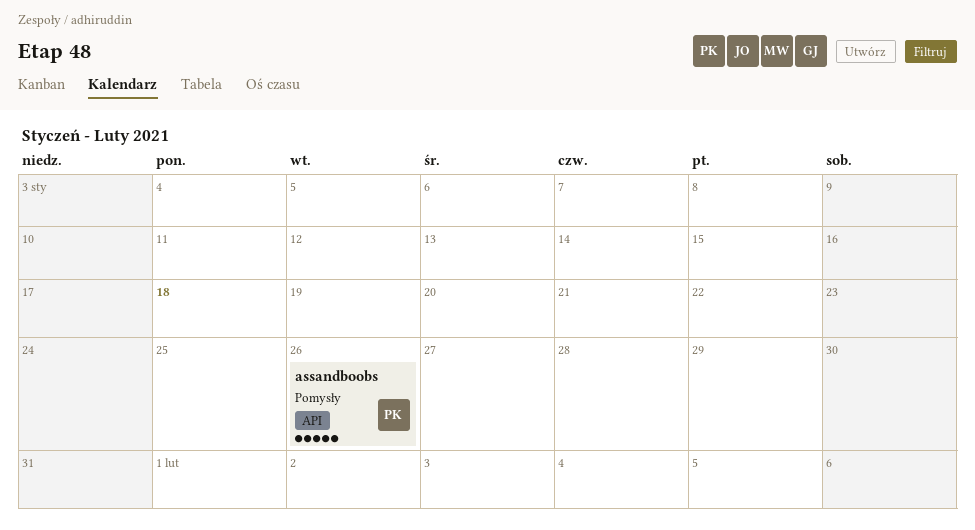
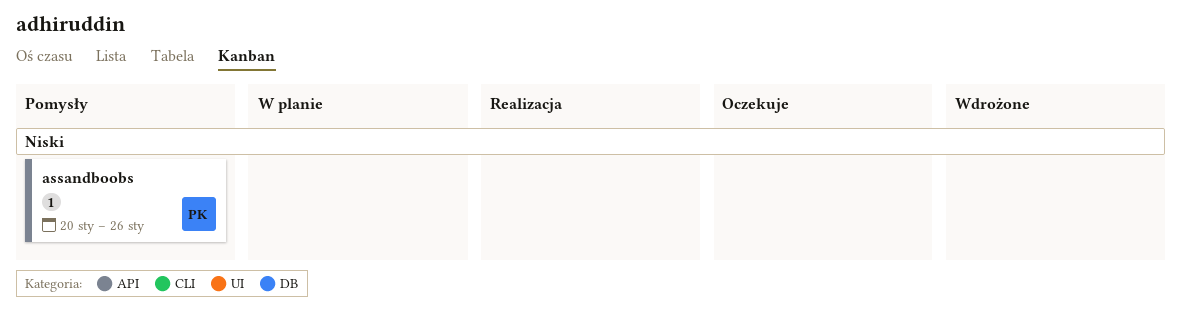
assandboobs, estimate: 5 -> 1

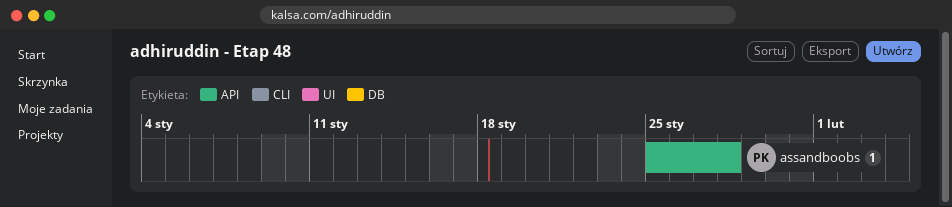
assandboobs, start: Jan 20 -> Jan 25
assandboobs, due: Jan 26 -> Jan 28

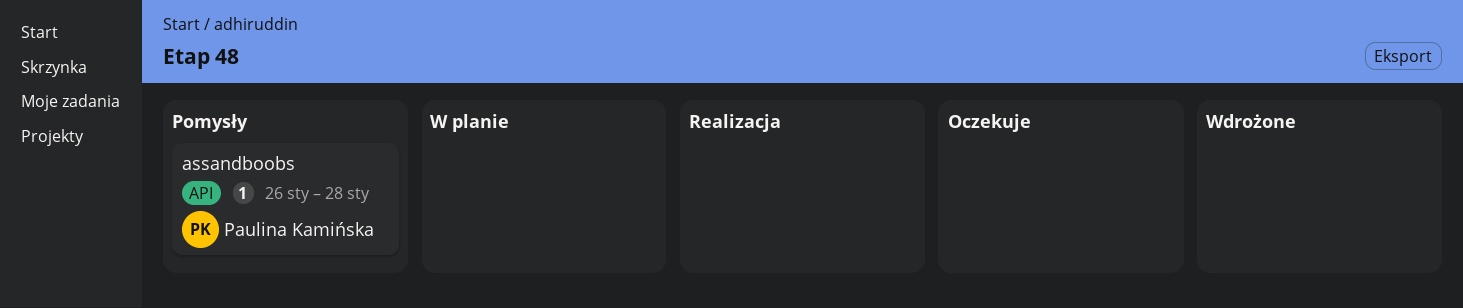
assandboobs, start: Jan 25 -> Jan 26

